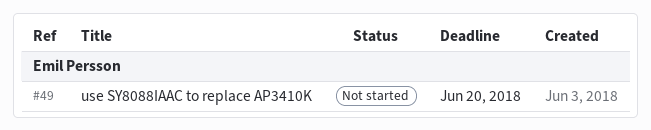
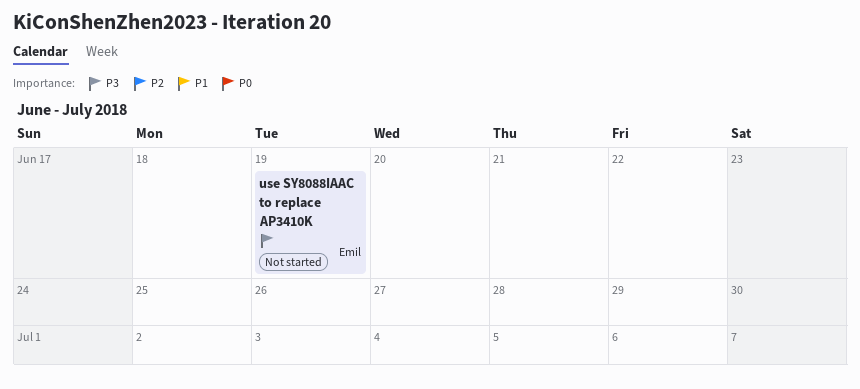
use SY8088IAAC to replace AP3410K, due: Jun 20 -> Jun 19

